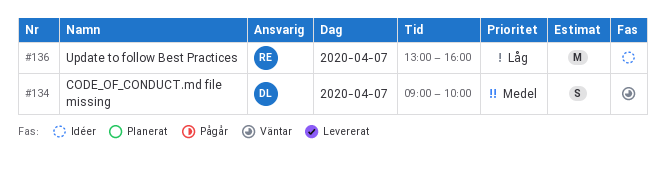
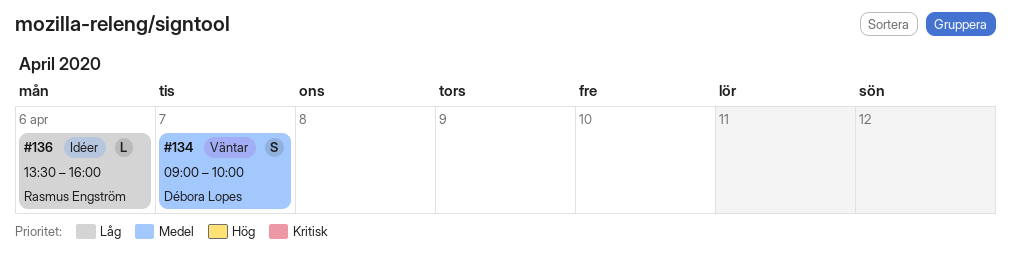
#136, estimate: M -> L
#136, day: Apr 7 -> Apr 6
#136, begins: 13:00 -> 13:30

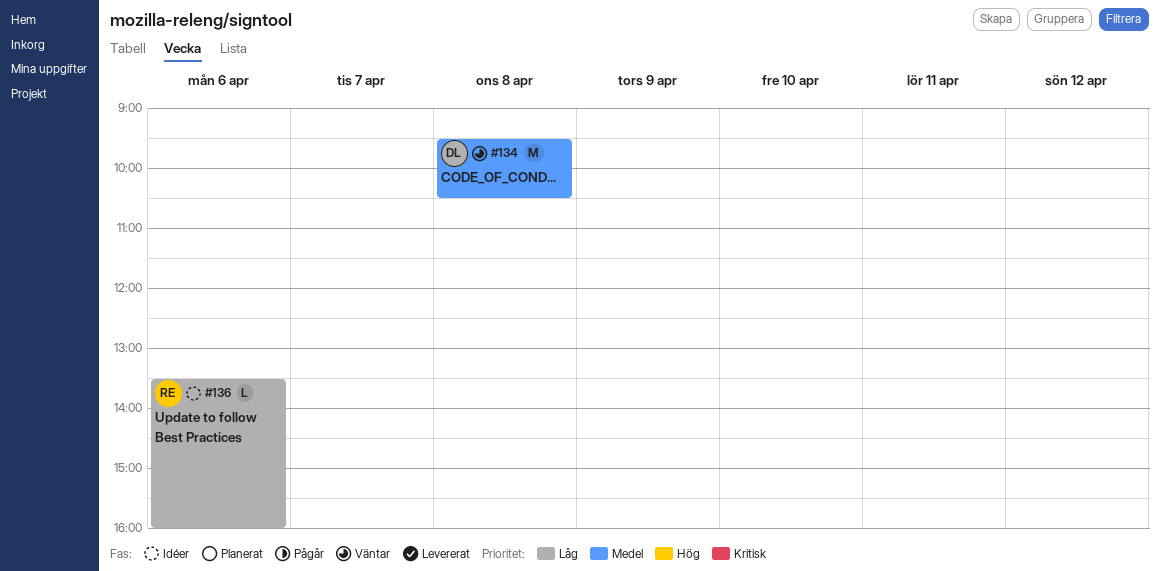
#134, estimate: S -> M
#134, day: Apr 7 -> Apr 8
#134, begins: 09:00 -> 09:30
#134, ends: 10:00 -> 10:30

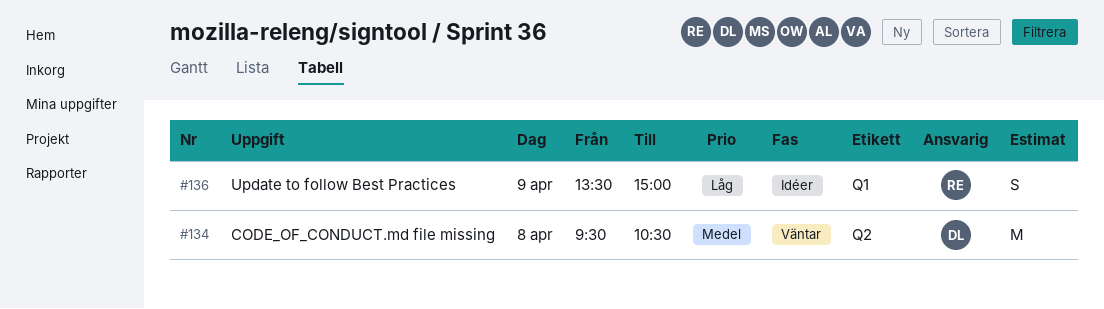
#136, estimate: L -> S
#136, day: Apr 6 -> Apr 9
#136, ends: 16:00 -> 15:00

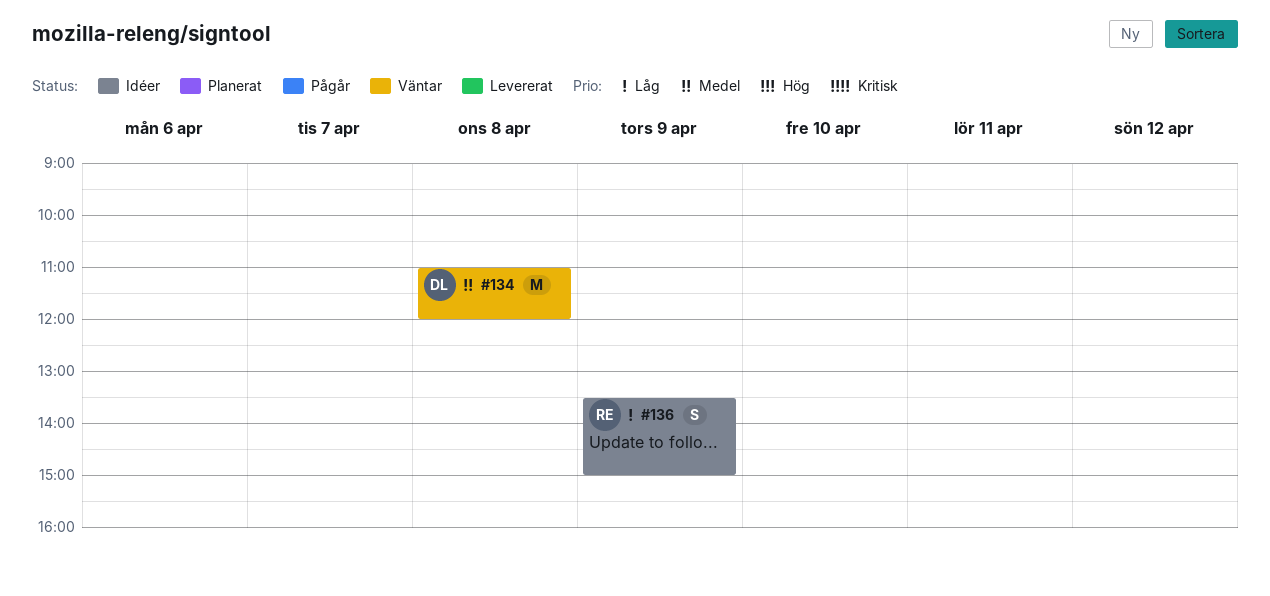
#134, begins: 09:30 -> 11:00
#134, ends: 10:30 -> 12:00

